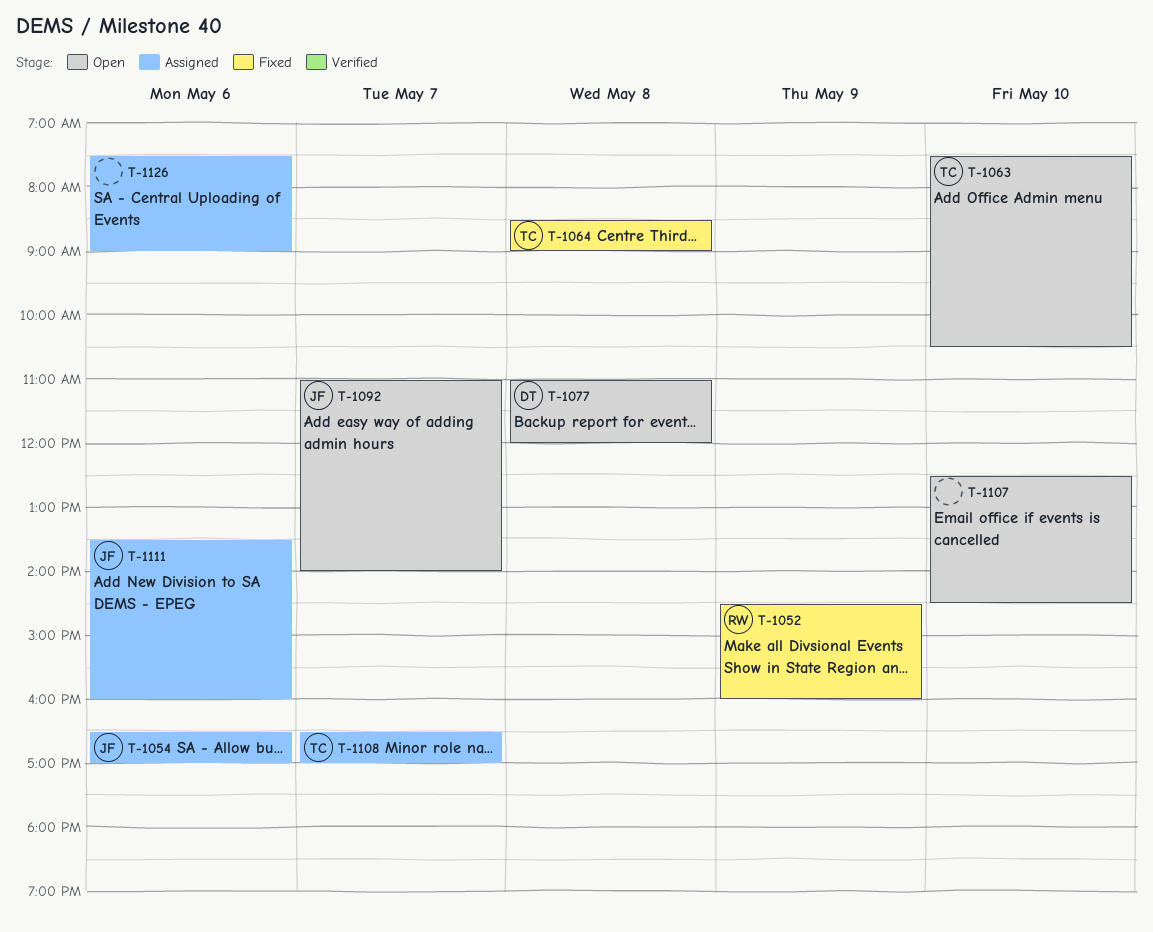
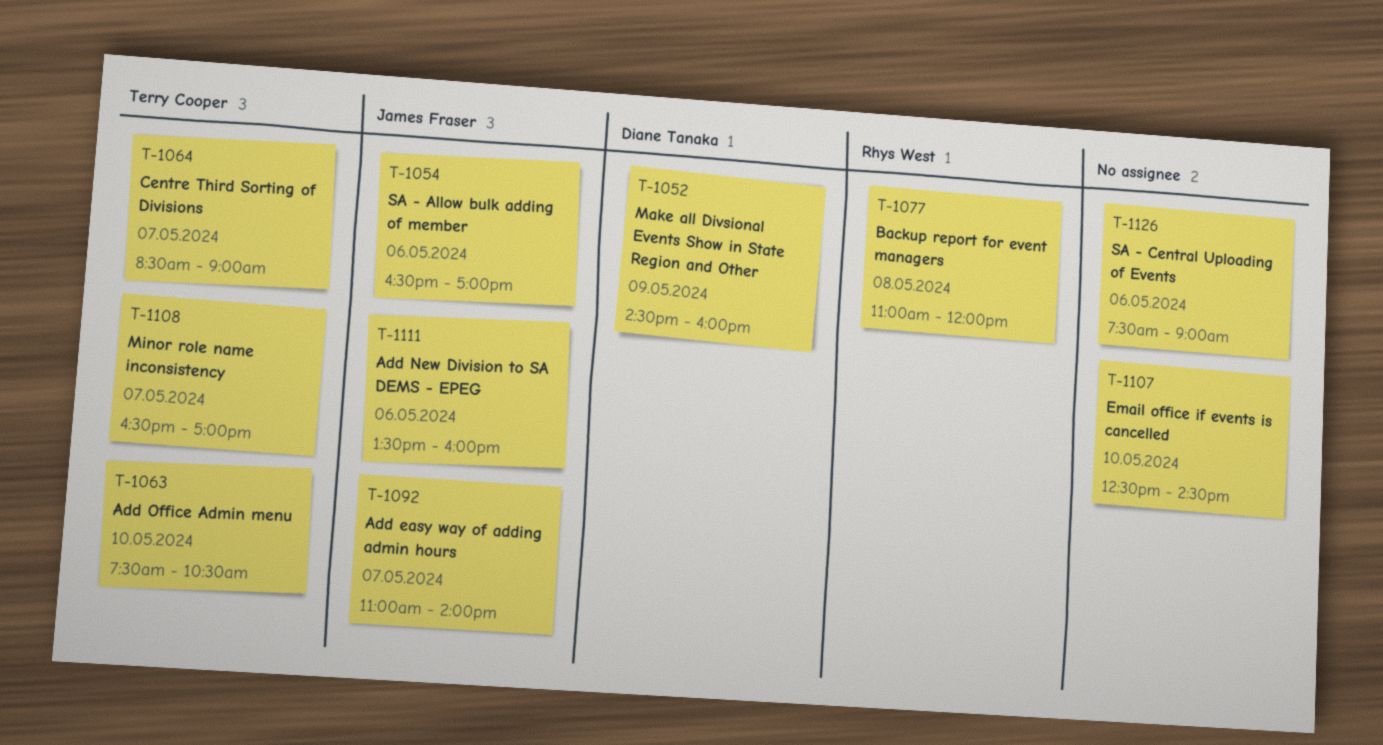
T-1052, owner: Rhys West -> Diane Tanaka
T-1064, day: May 8 -> May 7
T-1077, owner: Diane Tanaka -> Rhys West

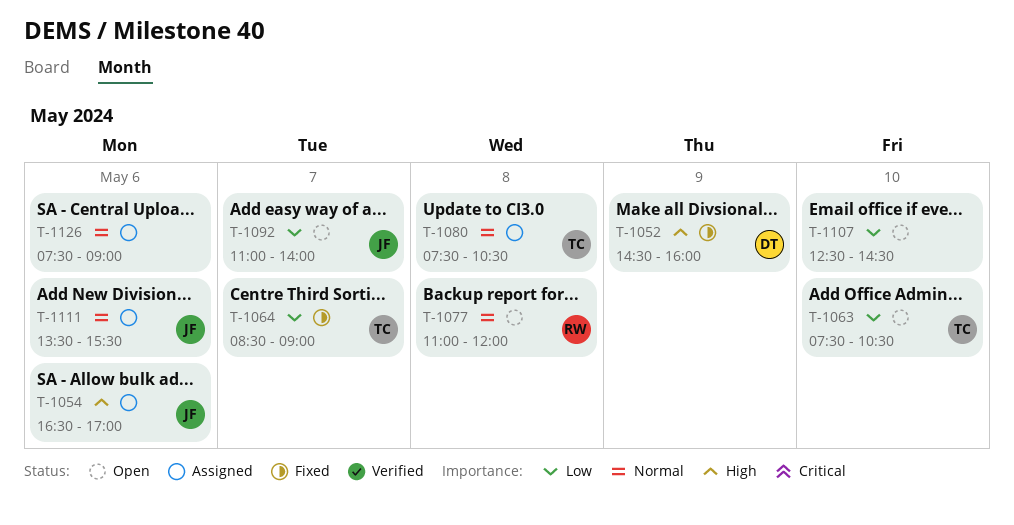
T-1080: none -> present
T-1108: present -> none
T-1111, ends: 16:00 -> 15:30

